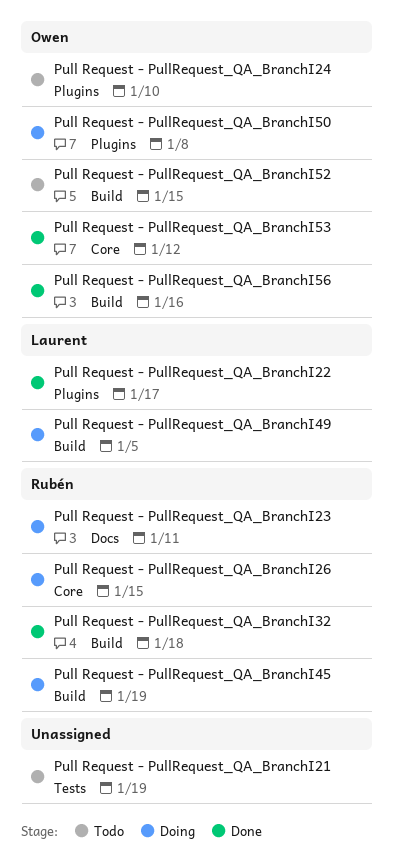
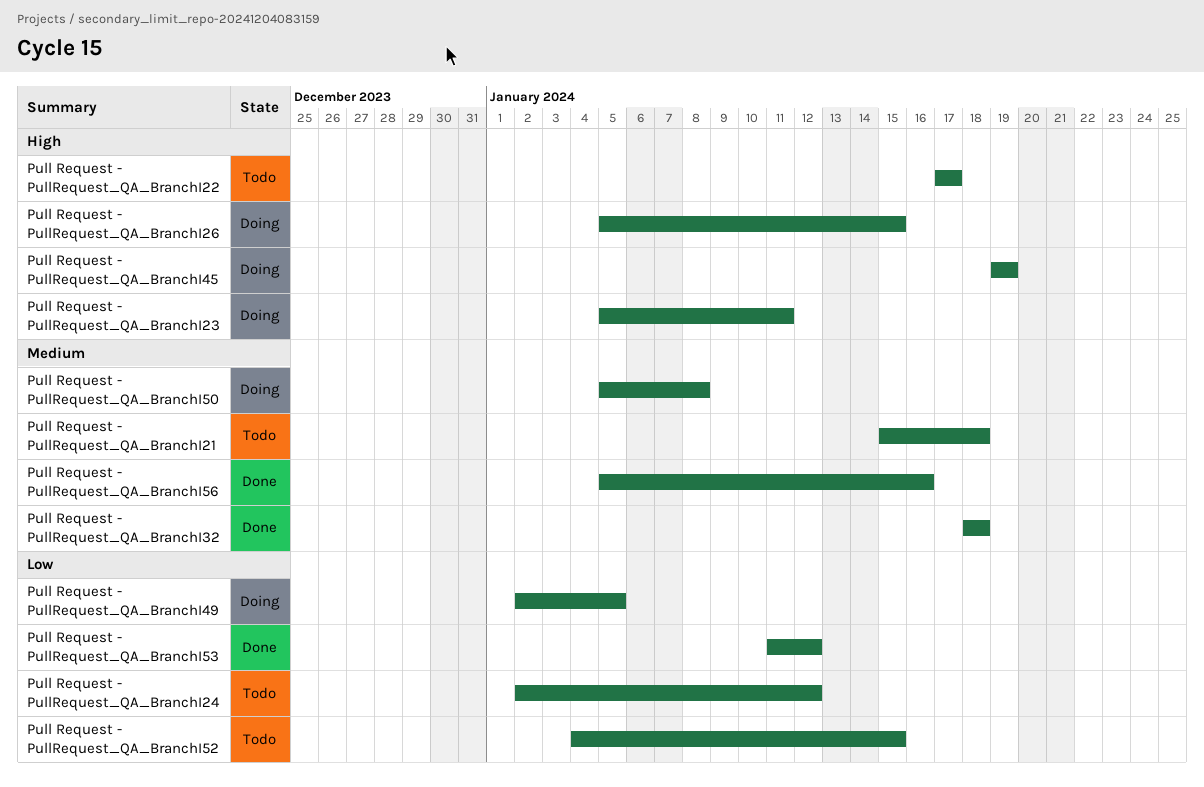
Pull Request - PullRequest_QA_BranchI21, due: Jan 19 -> Jan 18
Pull Request - PullRequest_QA_BranchI22, status: Done -> Todo
Pull Request - PullRequest_QA_BranchI24, due: Jan 10 -> Jan 12

